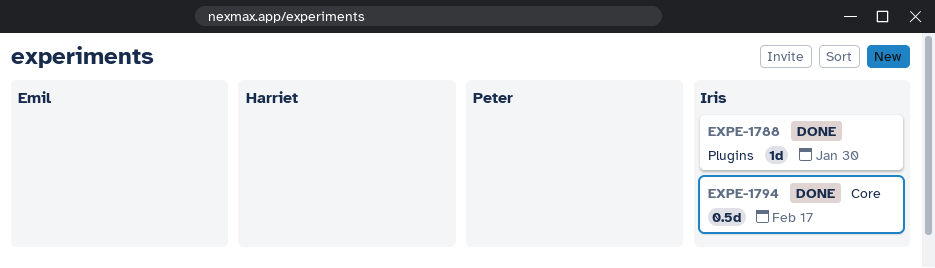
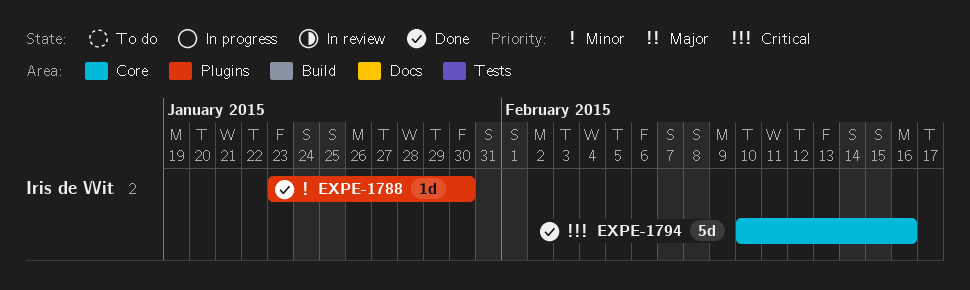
EXPE-1794, estimate: 0.5d -> 5d
EXPE-1794, due: Feb 17 -> Feb 16

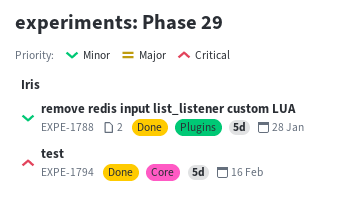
EXPE-1788, estimate: 1d -> 5d
EXPE-1788, due: Jan 30 -> Jan 28

